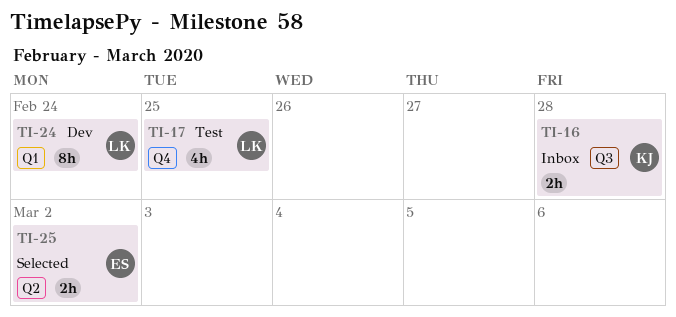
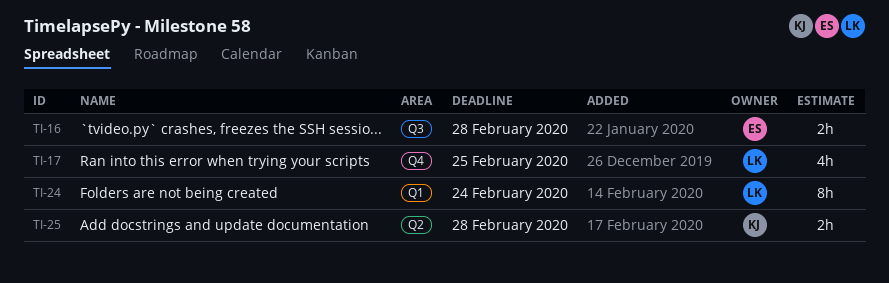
TI-16, owner: KJ -> ES
TI-25, owner: ES -> KJ
TI-25, due: Mar 2 -> Feb 28

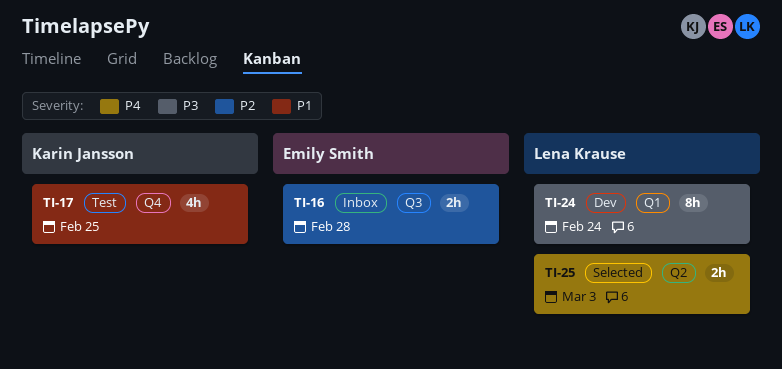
TI-17, owner: Lena Krause -> Karin Jansson
TI-25, owner: Karin Jansson -> Lena Krause
TI-25, due: Feb 28 -> Mar 3

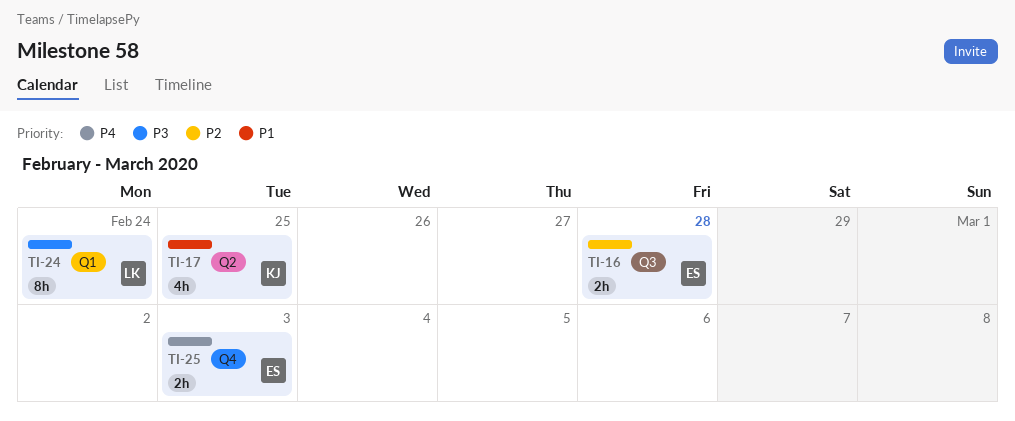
TI-17, label: Q4 -> Q2
TI-25, owner: Lena Krause -> Emily Smith
TI-25, label: Q2 -> Q4

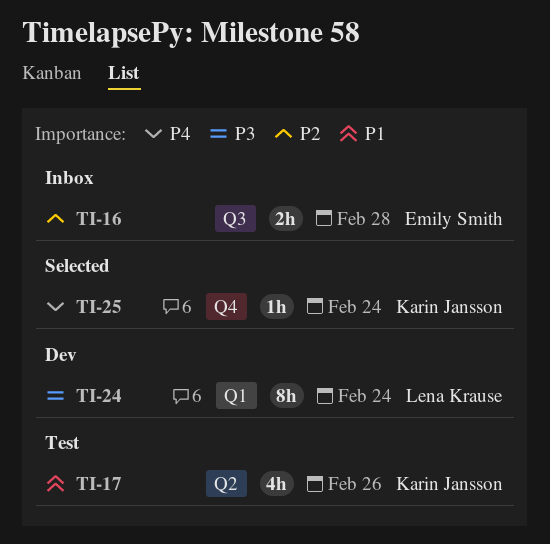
TI-17, due: Feb 25 -> Feb 26
TI-25, owner: Emily Smith -> Karin Jansson
TI-25, estimate: 2h -> 1h
TI-25, due: Mar 3 -> Feb 24

